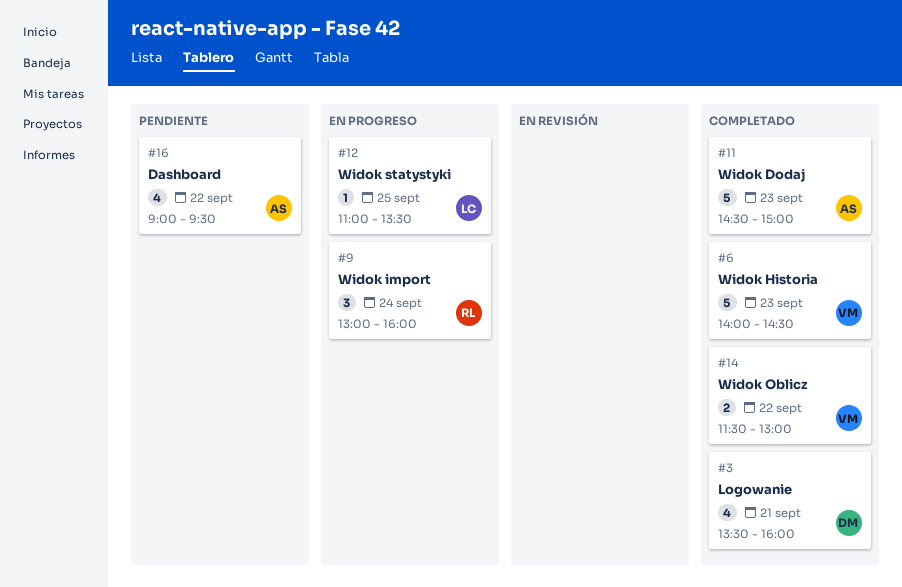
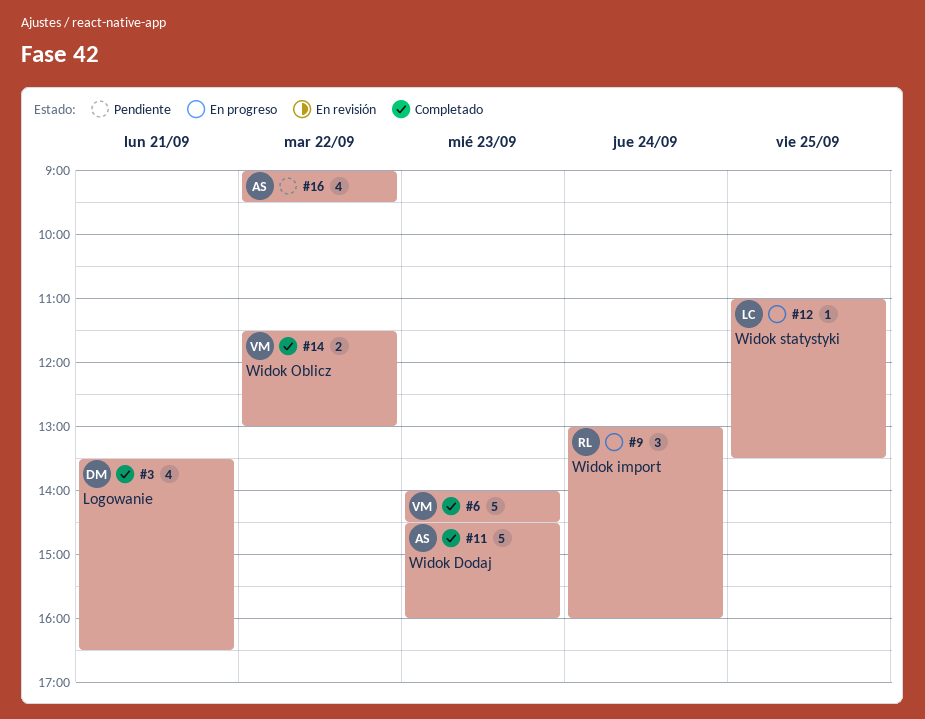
#3, ends: 16:00 -> 16:30
#11, ends: 15:00 -> 16:00

